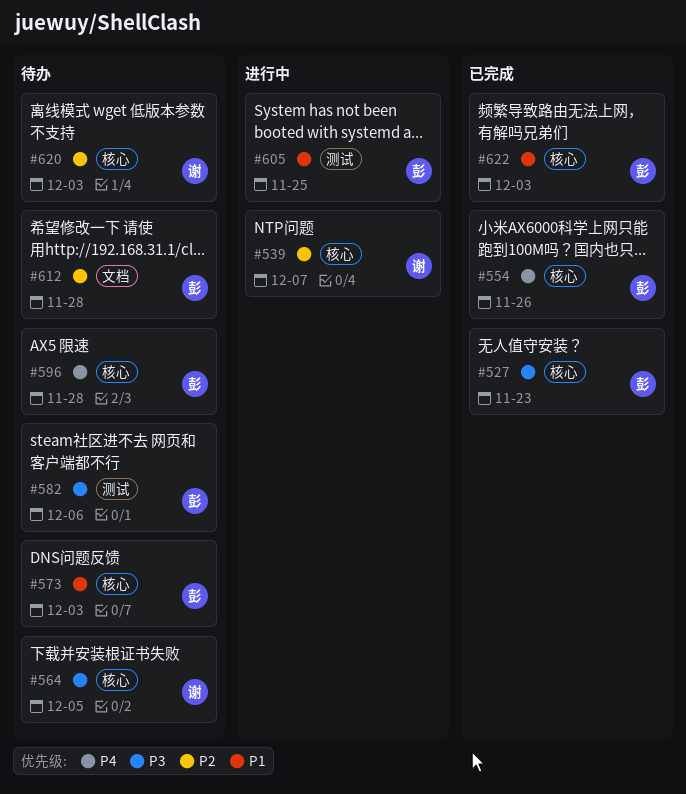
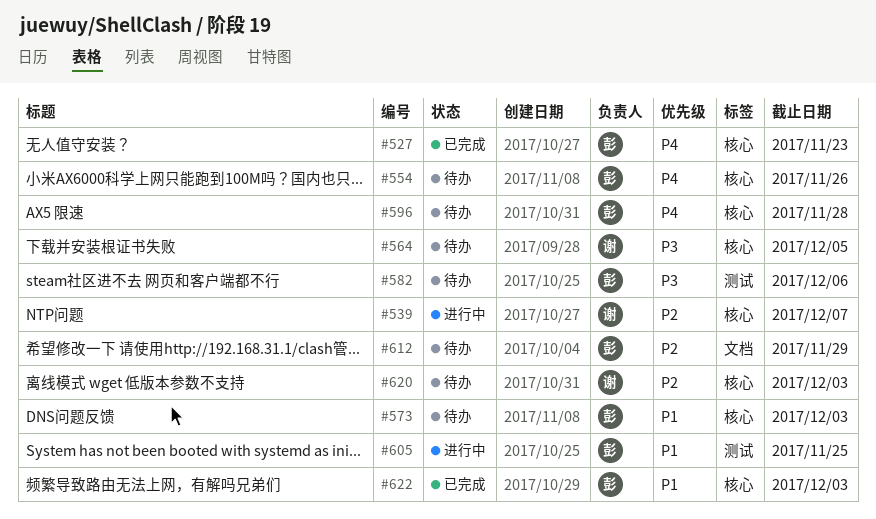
#527, priority: P3 -> P4
#554, status: 已完成 -> 待办
#612, due: Nov 28 -> Nov 29

